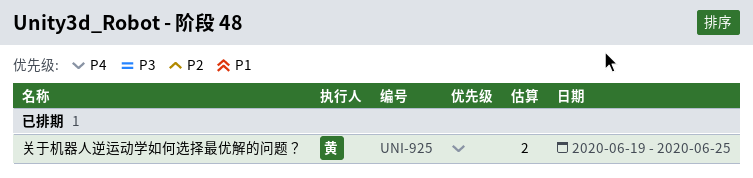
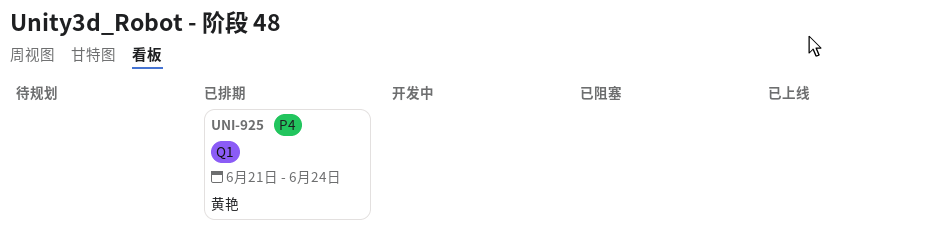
UNI-925, start: Jun 19 -> Jun 21
UNI-925, due: Jun 25 -> Jun 24

